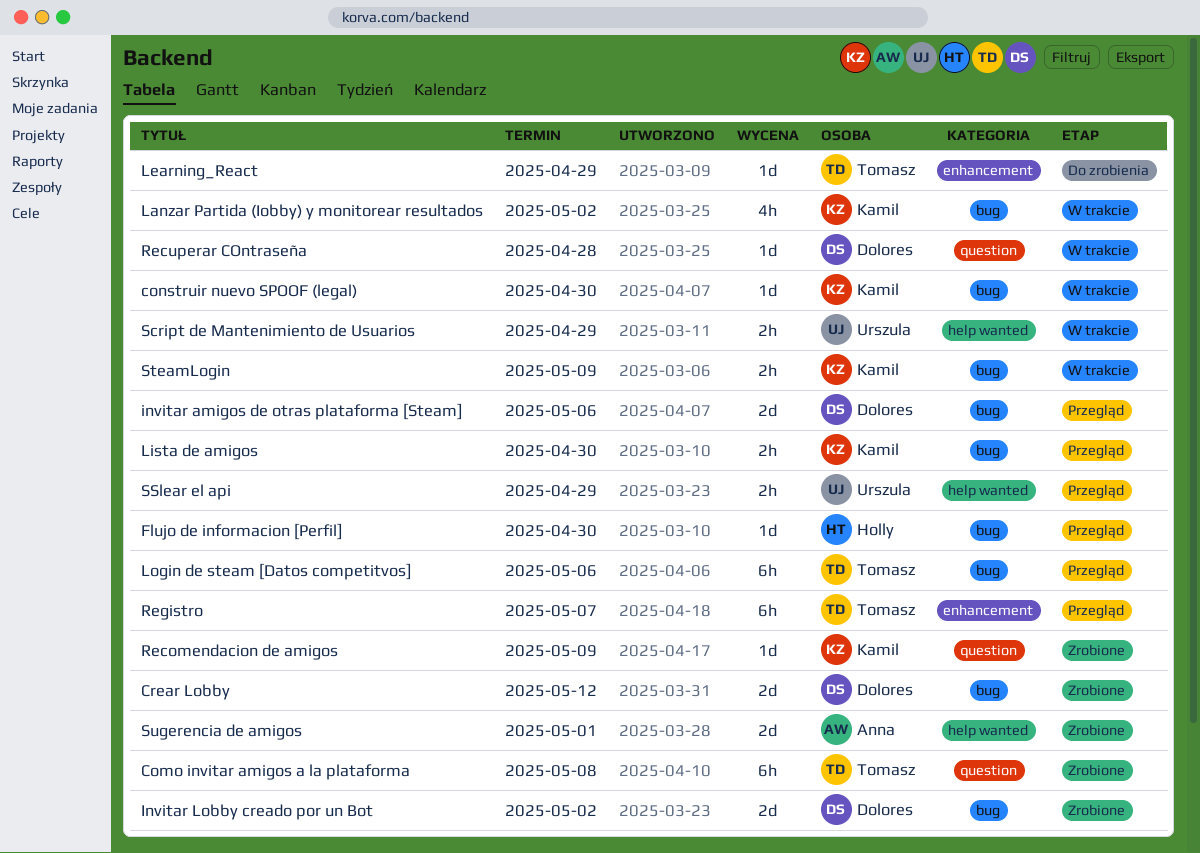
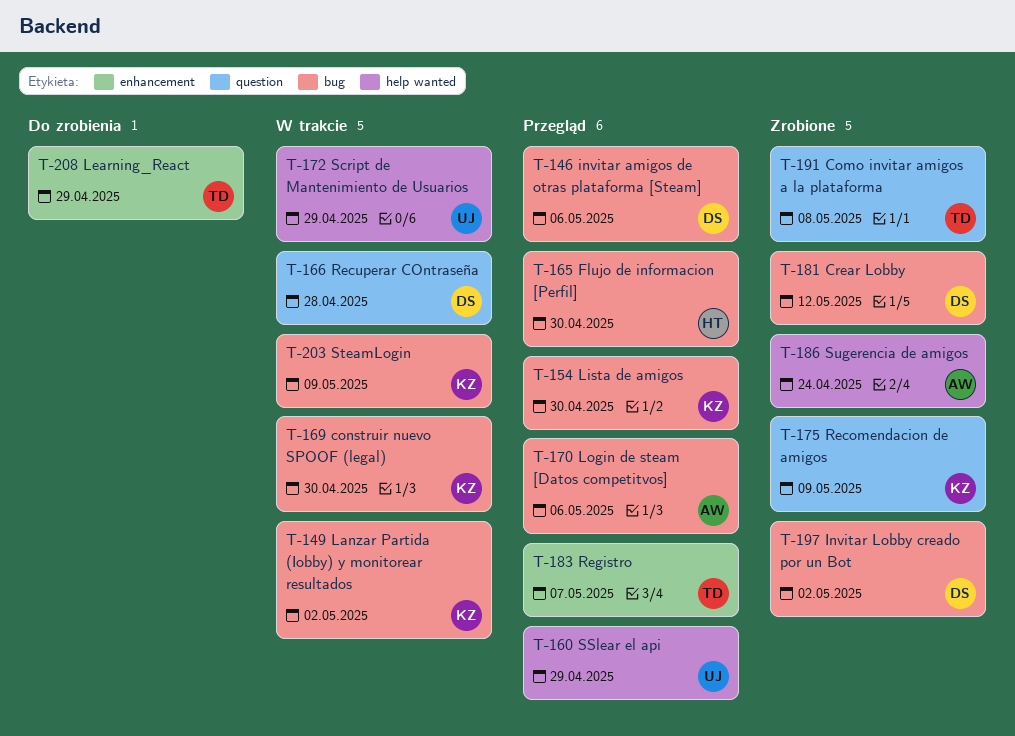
Login de steam [Datos competitvos], owner: Tomasz -> Anna
Sugerencia de amigos, due: May 1 -> Apr 24

